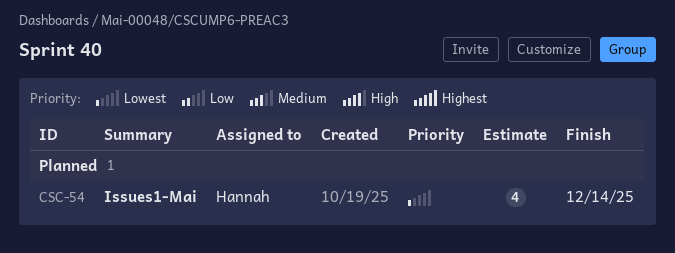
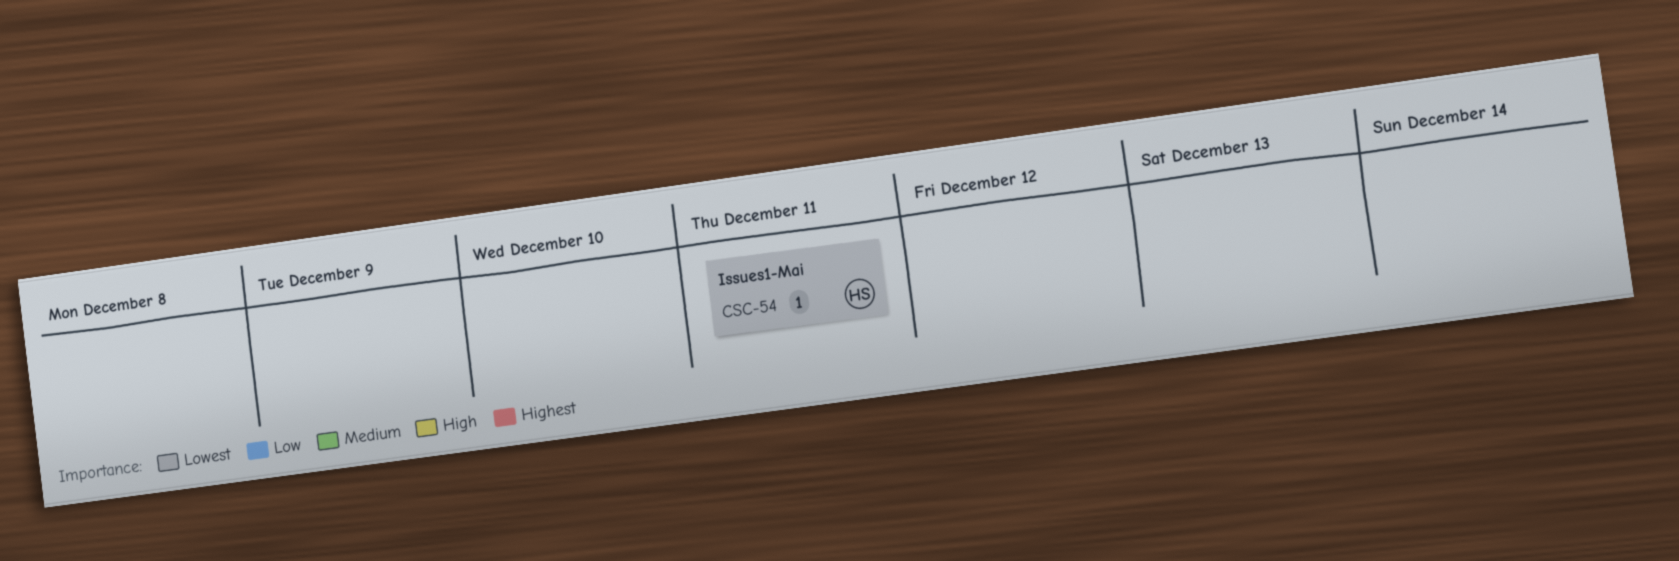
CSC-54, estimate: 4 -> 1
CSC-54, due: Dec 14 -> Dec 11

